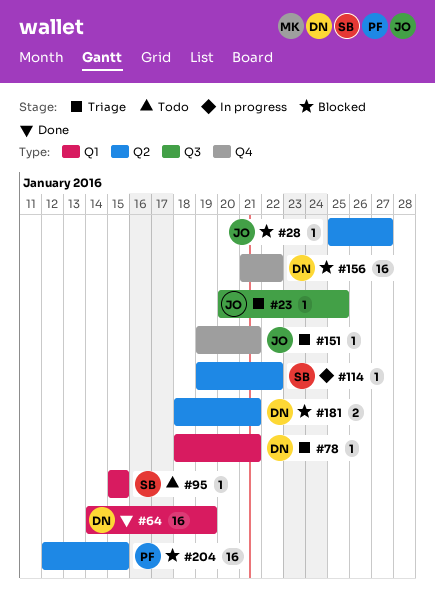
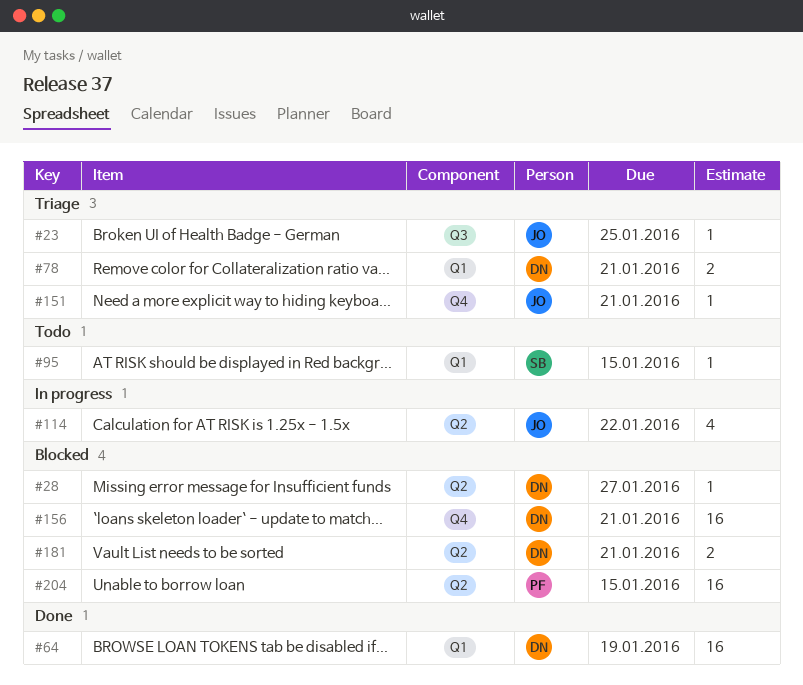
#28, owner: JO -> DN
#78, estimate: 1 -> 2
#114, owner: SB -> JO
#114, estimate: 1 -> 4
#156, due: Jan 22 -> Jan 21

